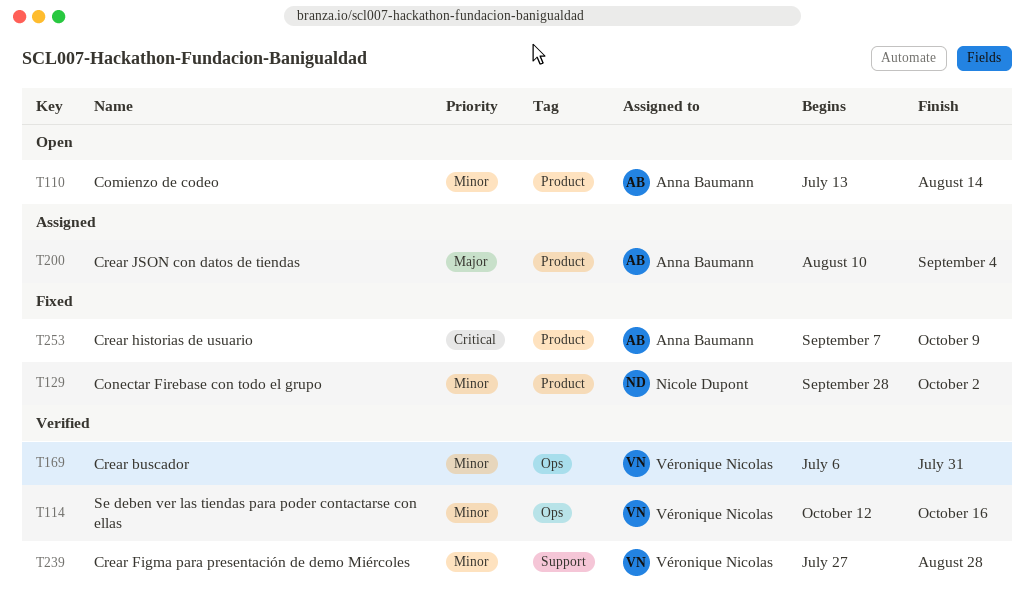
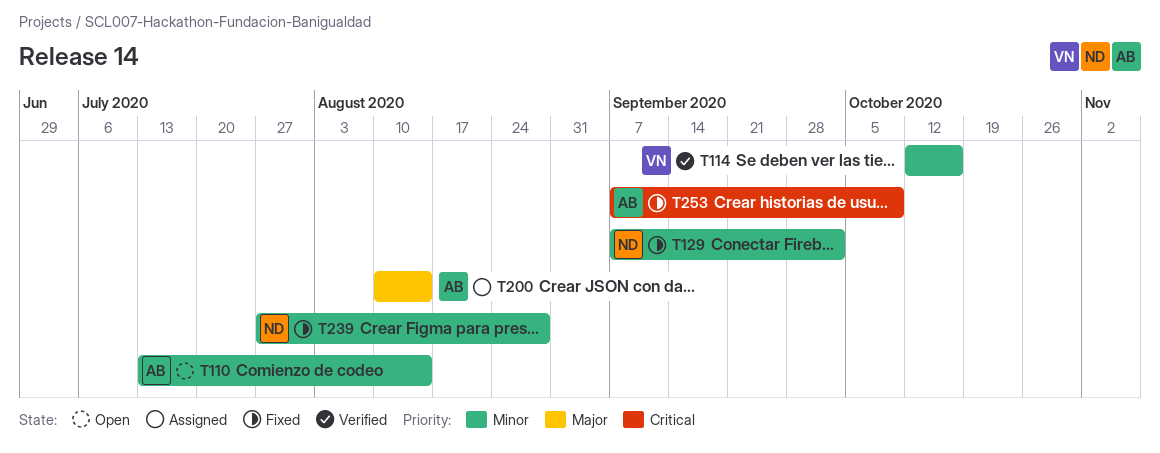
T129, start: Sep 28 -> Sep 7
T169: present -> none
T200, due: Sep 4 -> Aug 14
T239, status: Verified -> Fixed
T239, owner: Véronique Nicolas -> Nicole Dupont

